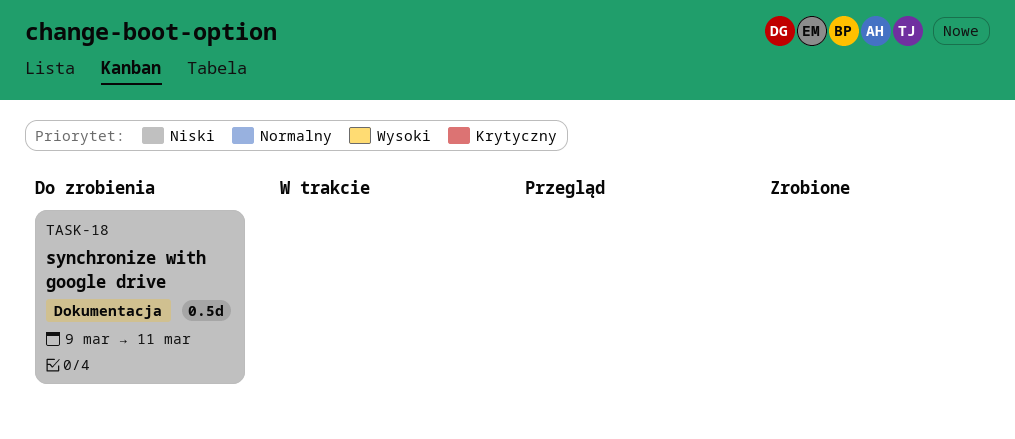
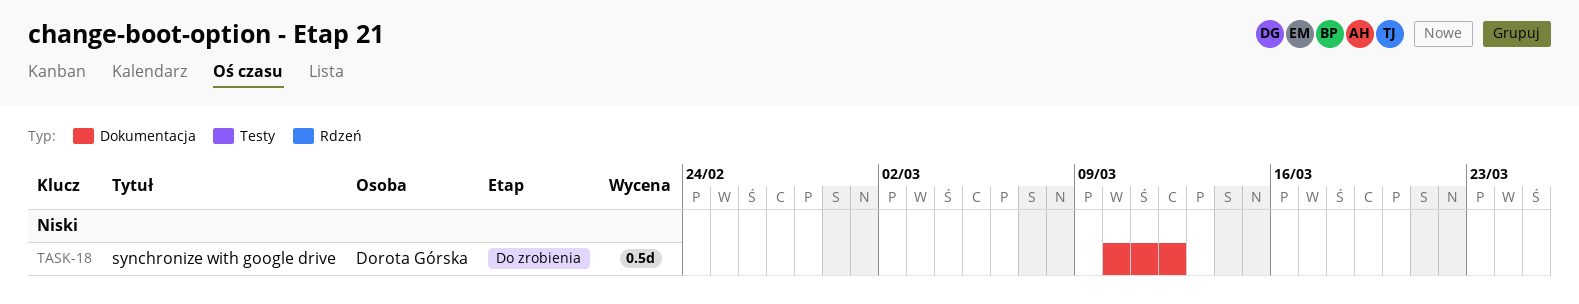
TASK-18, start: Mar 9 -> Mar 10
TASK-18, due: Mar 11 -> Mar 12

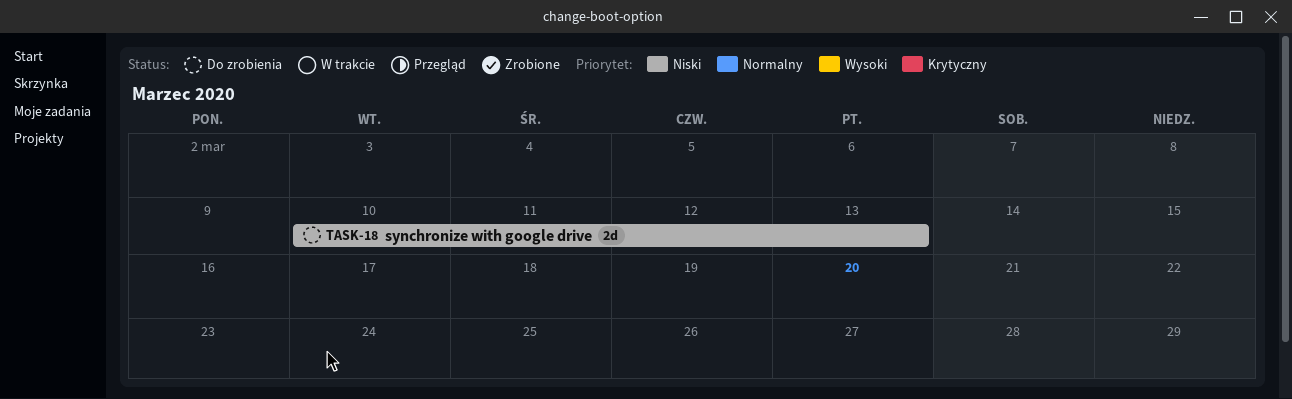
TASK-18, estimate: 0.5d -> 2d
TASK-18, due: Mar 12 -> Mar 13

